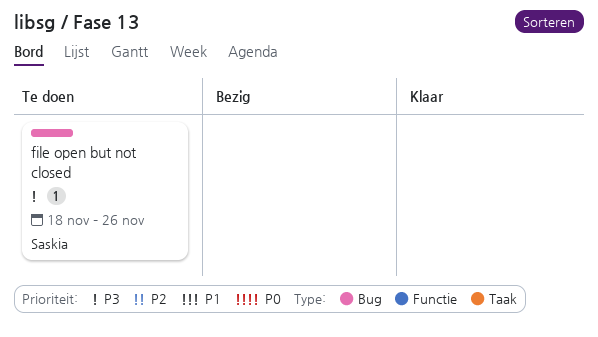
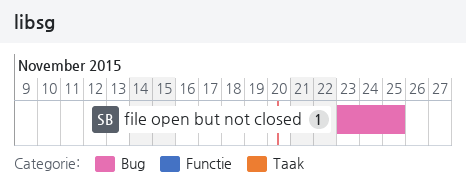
file open but not closed, start: Nov 18 -> Nov 23
file open but not closed, due: Nov 26 -> Nov 25

